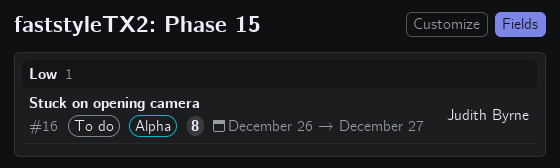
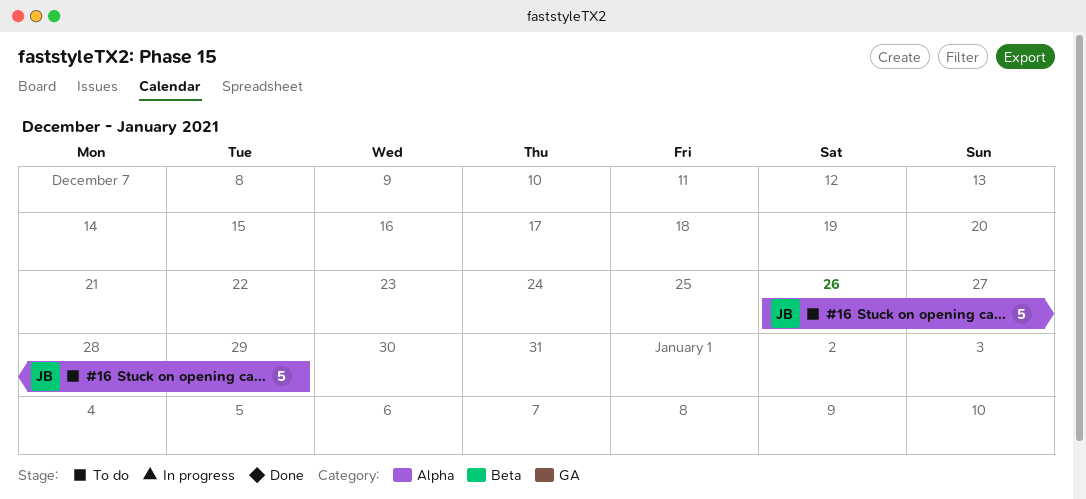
#16, estimate: 8 -> 5
#16, due: Dec 27 -> Dec 29

